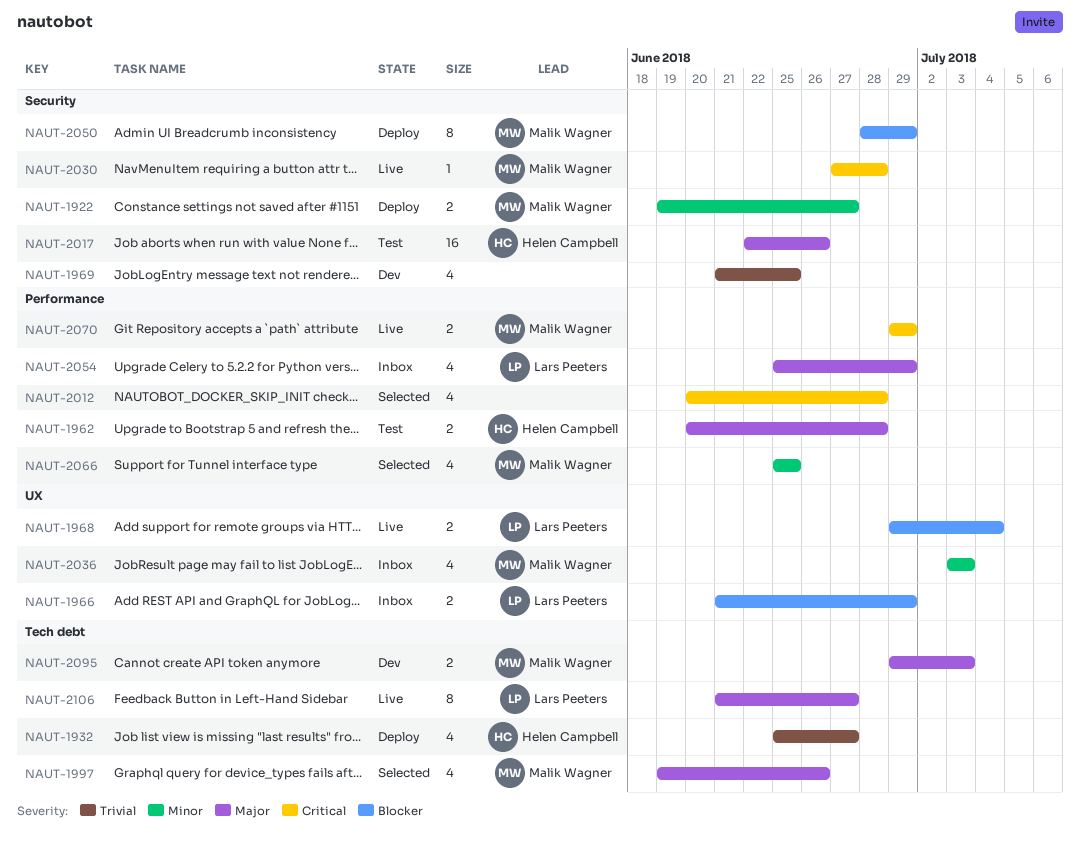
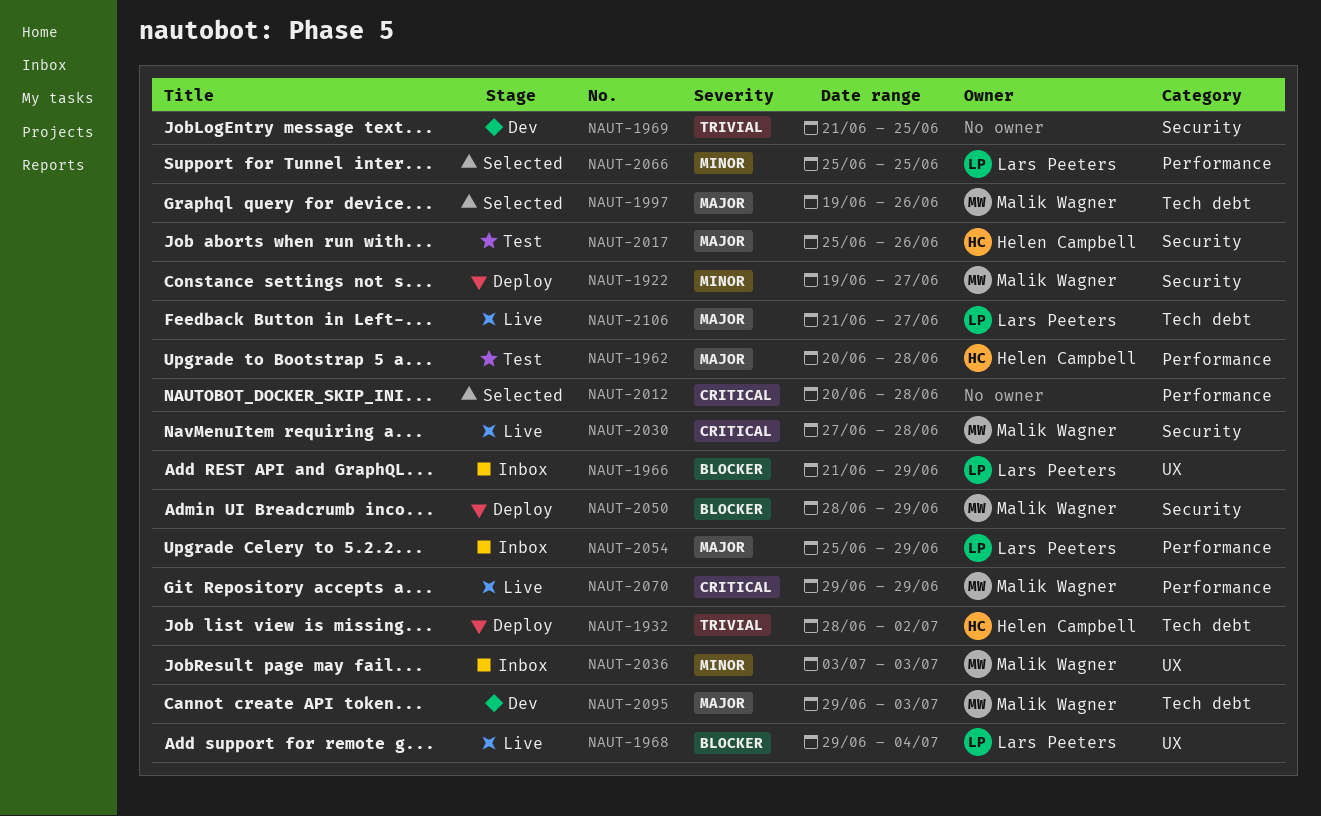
NAUT-1932, start: Jun 25 -> Jun 28
NAUT-1932, due: Jun 27 -> Jul 2
NAUT-2017, start: Jun 22 -> Jun 25
NAUT-2066, owner: Malik Wagner -> Lars Peeters

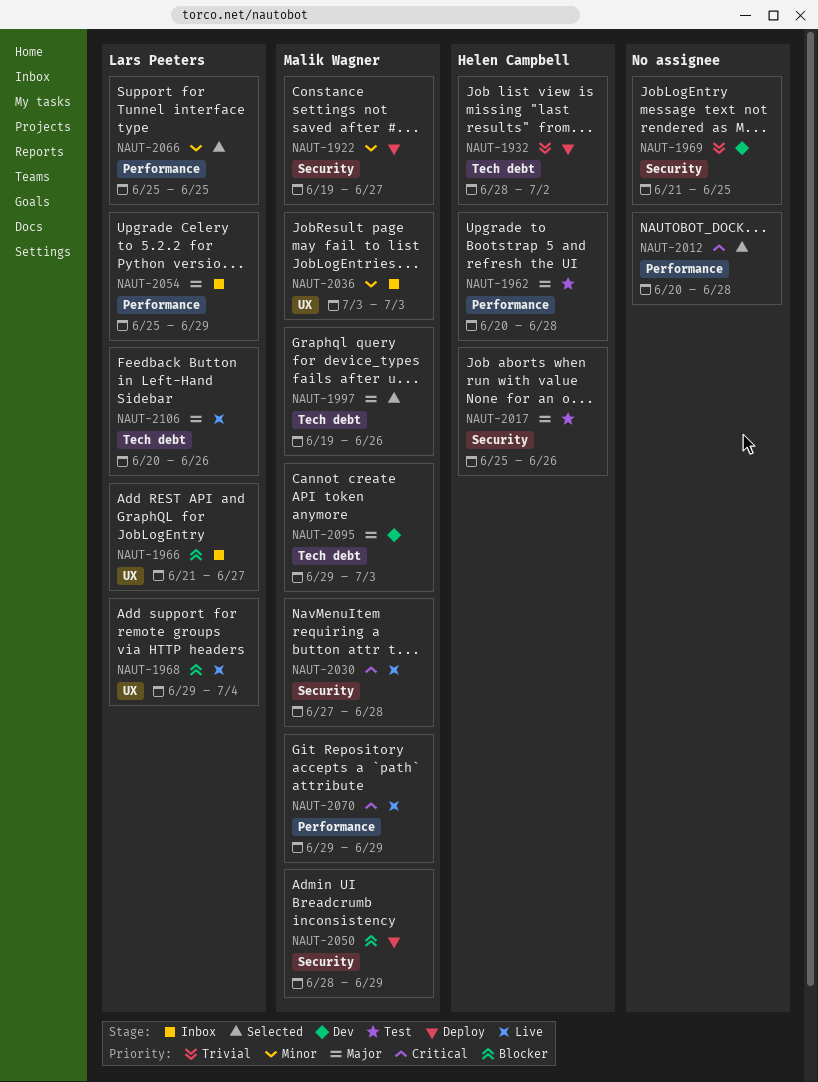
NAUT-1966, due: Jun 29 -> Jun 27
NAUT-2106, start: Jun 21 -> Jun 20
NAUT-2106, due: Jun 27 -> Jun 26

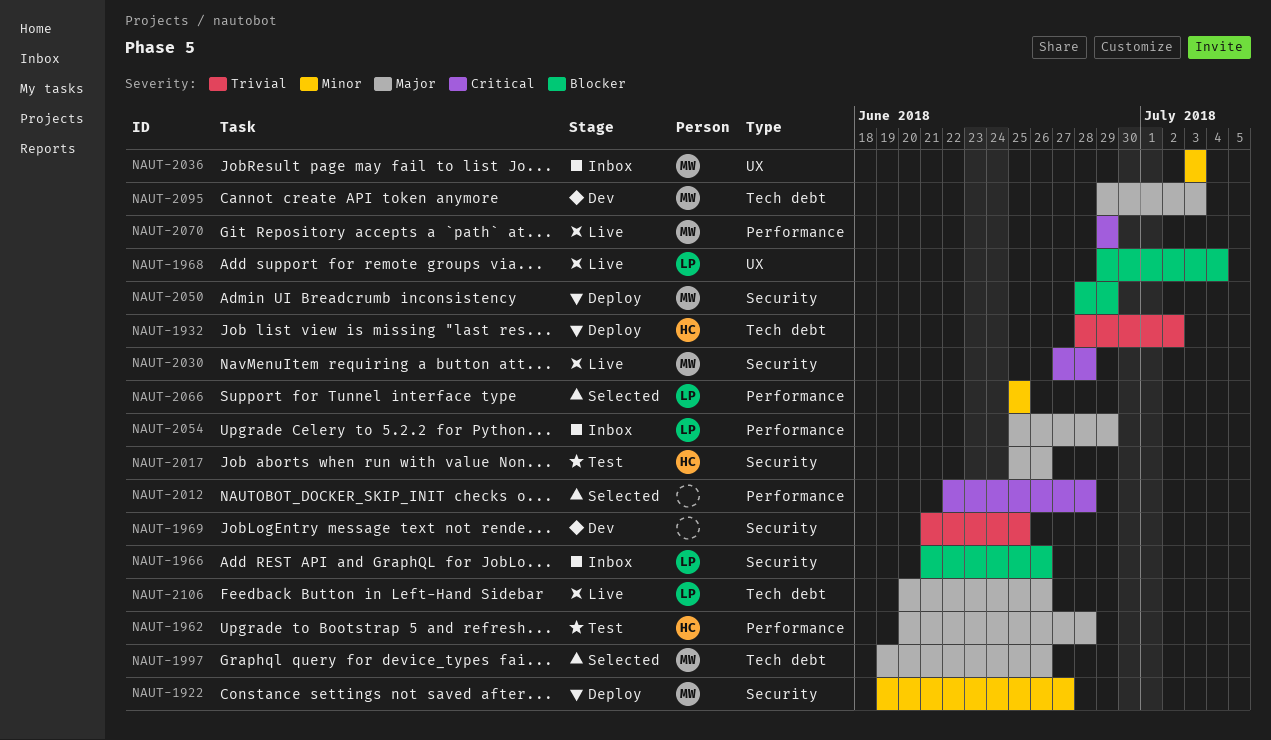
NAUT-1966, label: UX -> Security
NAUT-1966, due: Jun 27 -> Jun 26
NAUT-2012, start: Jun 20 -> Jun 22

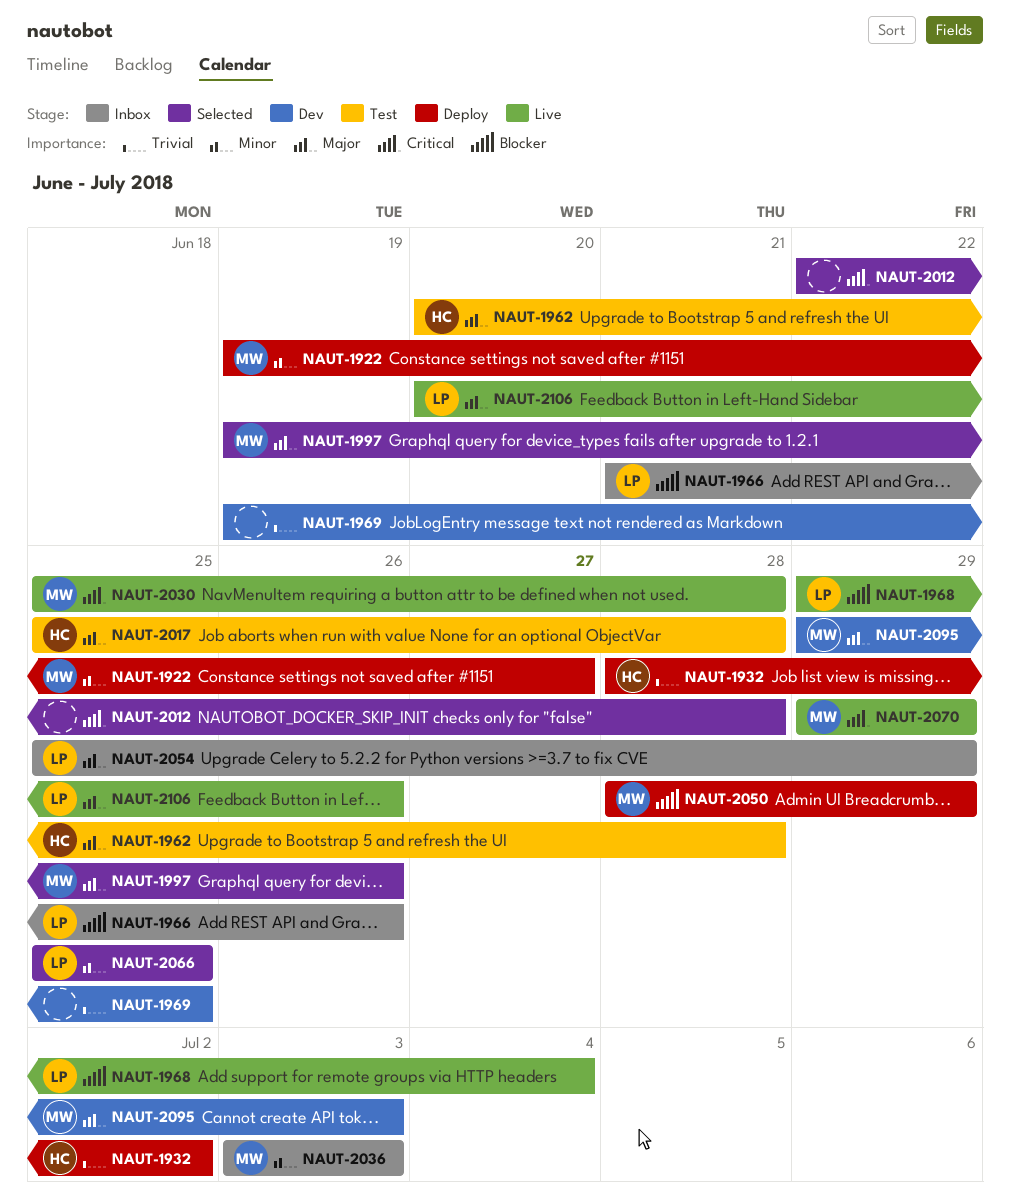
NAUT-1969, start: Jun 21 -> Jun 19
NAUT-2017, due: Jun 26 -> Jun 28
NAUT-2030, start: Jun 27 -> Jun 25

